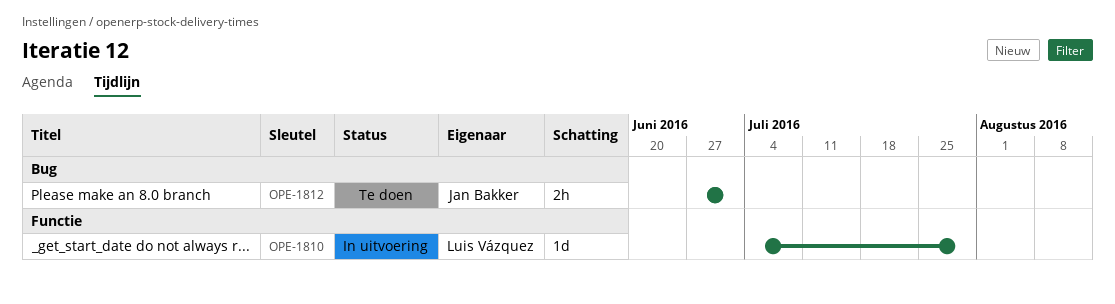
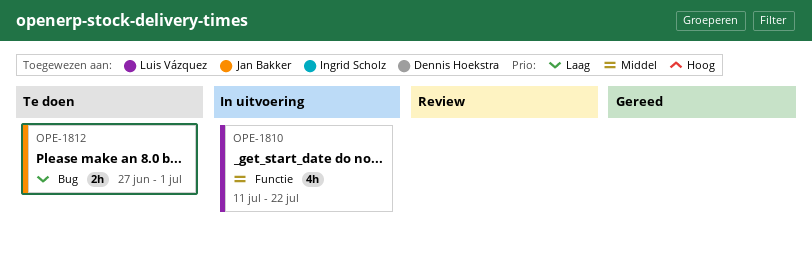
OPE-1810, estimate: 1d -> 4h
OPE-1810, start: Jul 4 -> Jul 11
OPE-1810, due: Jul 29 -> Jul 22

